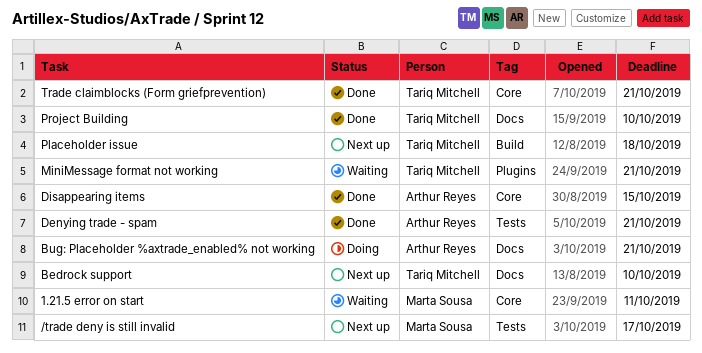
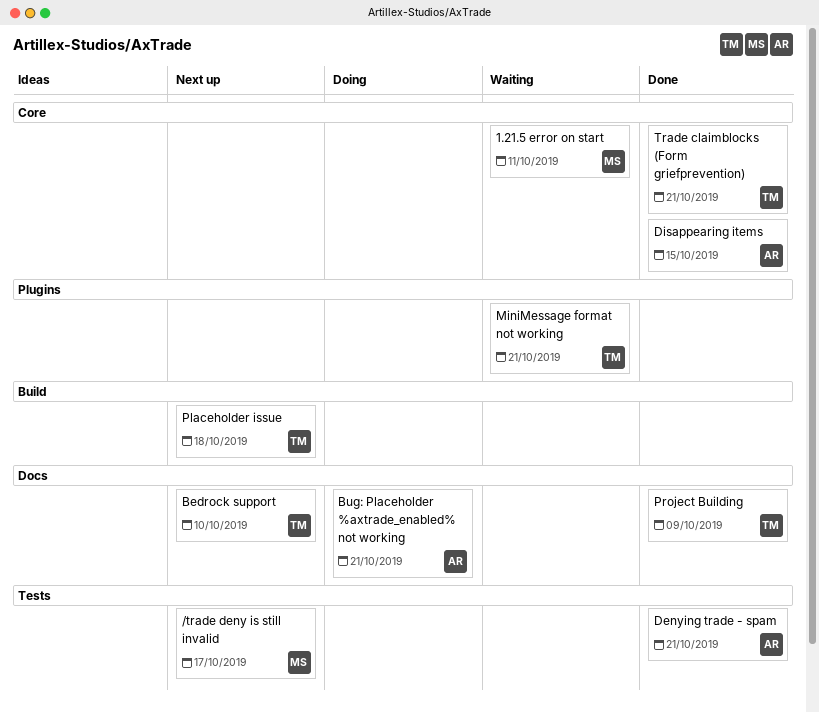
Project Building, due: Oct 10 -> Oct 9

